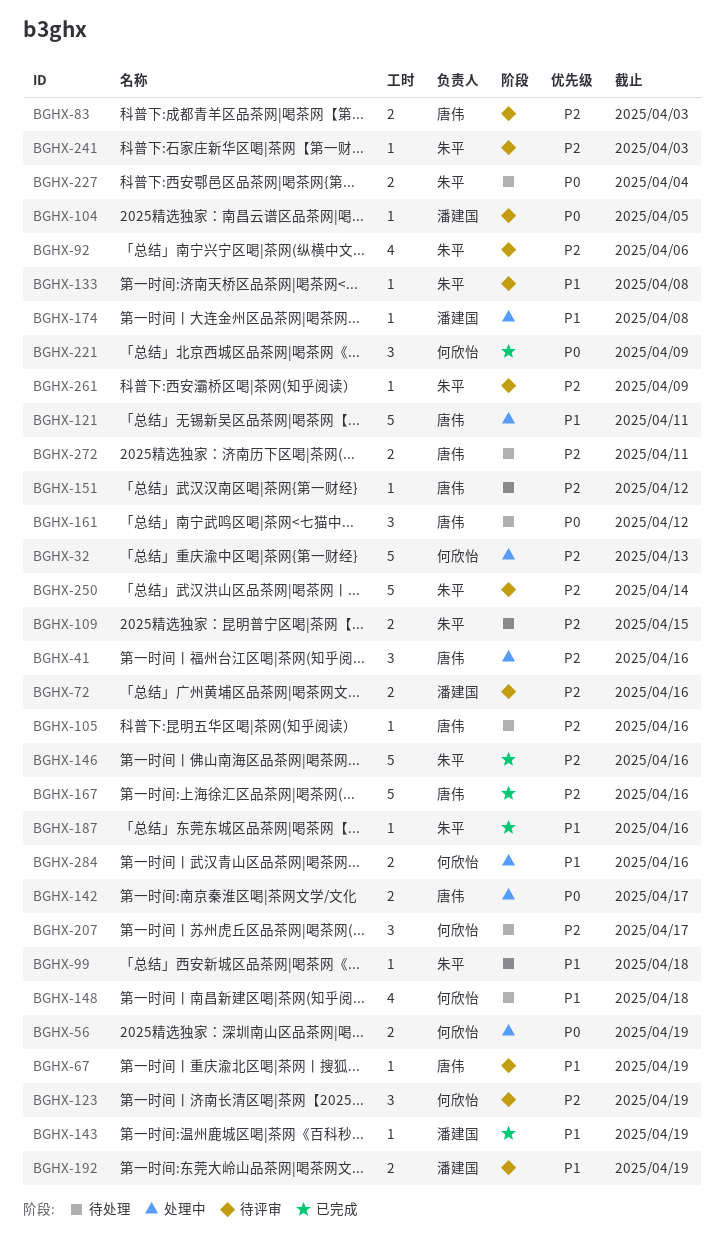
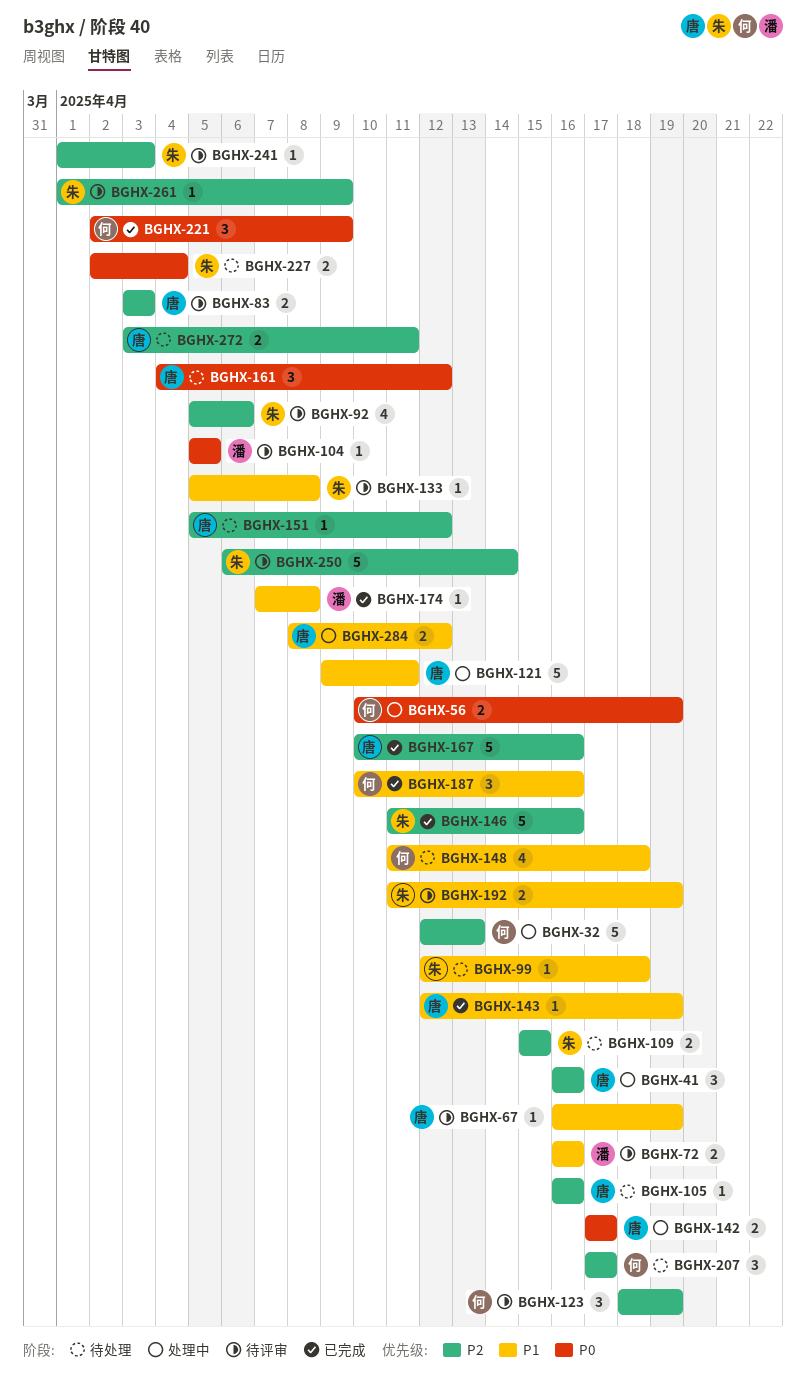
BGHX-72, priority: P2 -> P1
BGHX-143, owner: 潘建国 -> 唐伟
BGHX-174, status: 处理中 -> 已完成
BGHX-187, owner: 朱平 -> 何欣怡
BGHX-187, estimate: 1 -> 3
BGHX-192, owner: 潘建国 -> 朱平
BGHX-284, owner: 何欣怡 -> 唐伟
BGHX-284, due: Apr 16 -> Apr 12

